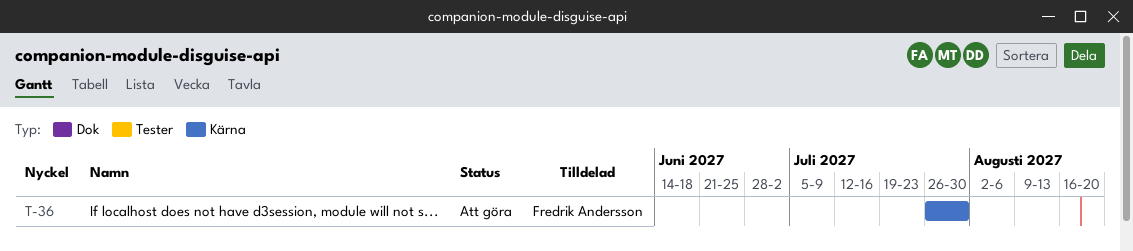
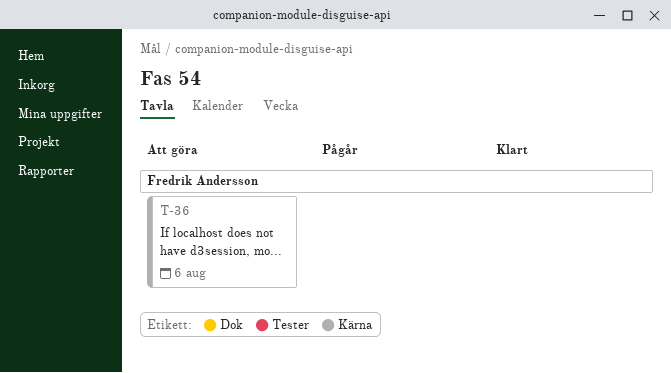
T-36, due: Jul 30 -> Aug 6

